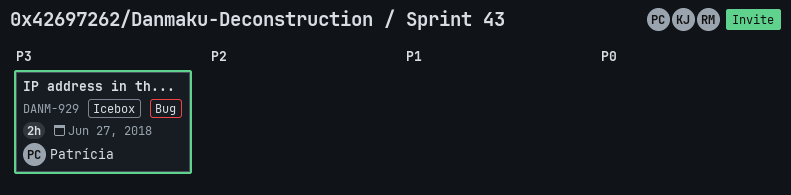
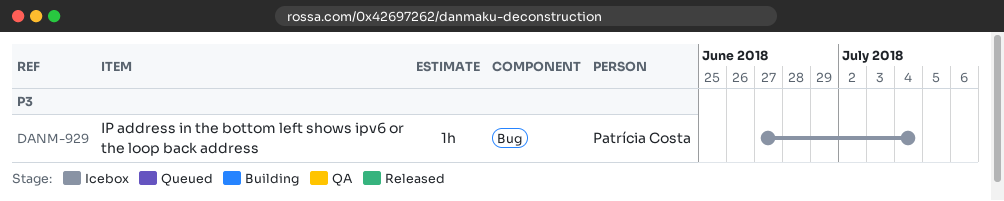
DANM-929, estimate: 2h -> 1h
DANM-929, due: Jun 27 -> Jul 4

